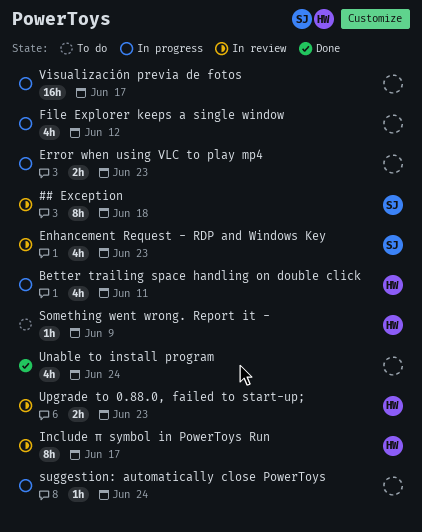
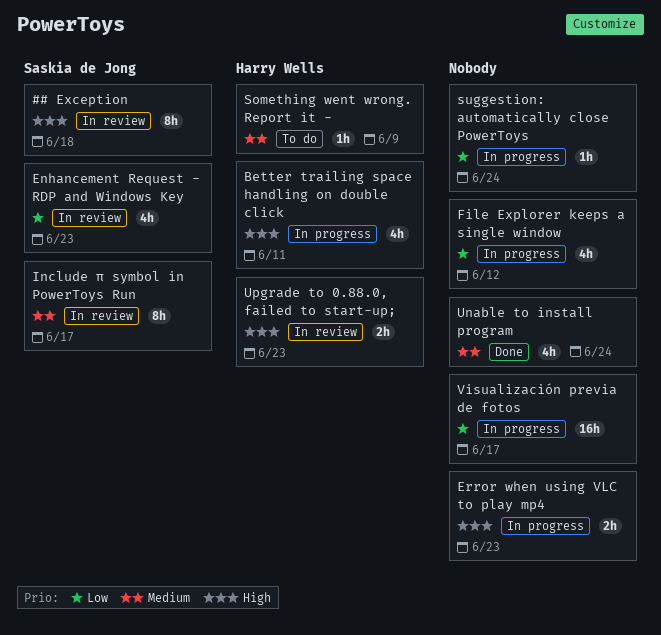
Include π symbol in PowerToys Run, owner: Harry Wells -> Saskia de Jong

